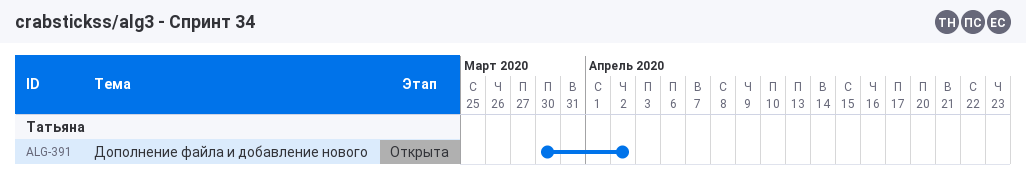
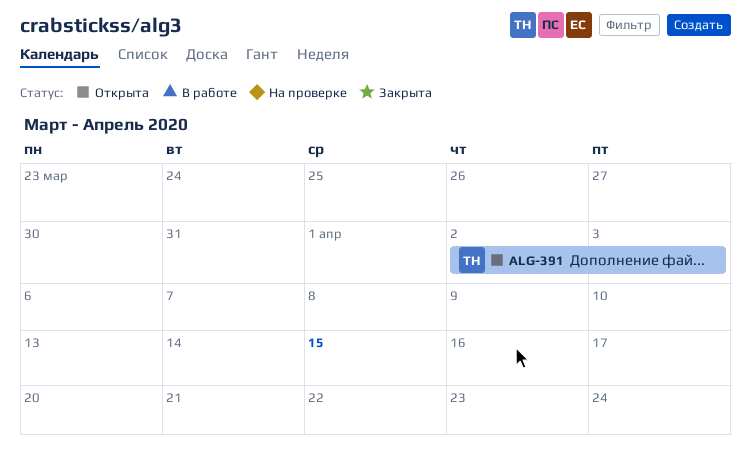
ALG-391, start: Mar 30 -> Apr 2
ALG-391, due: Apr 2 -> Apr 3

